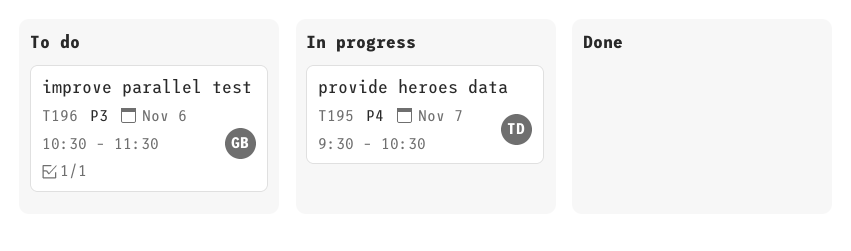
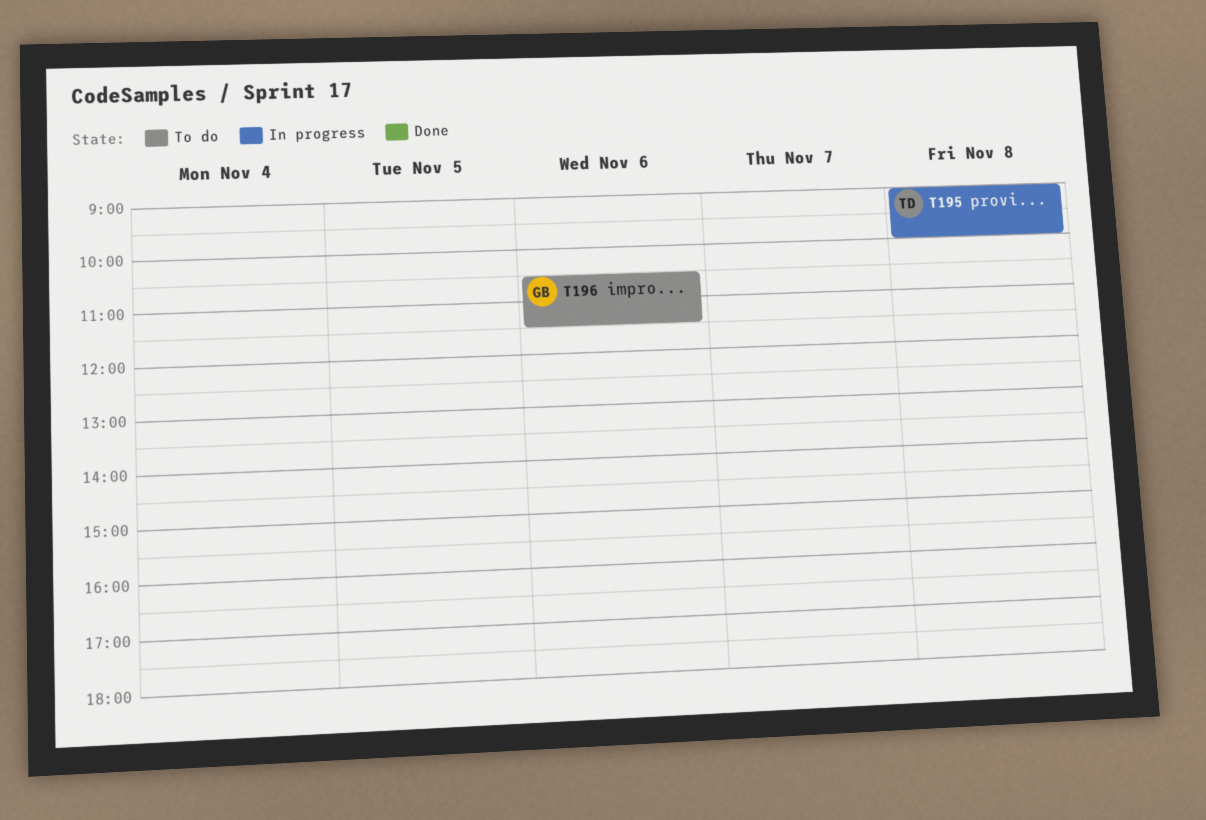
T195, day: Nov 7 -> Nov 8
T195, begins: 09:30 -> 09:00
T195, ends: 10:30 -> 10:00

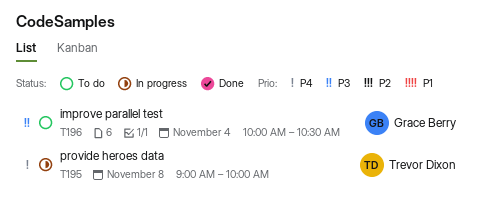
T196, day: Nov 6 -> Nov 4
T196, begins: 10:30 -> 10:00
T196, ends: 11:30 -> 10:30

